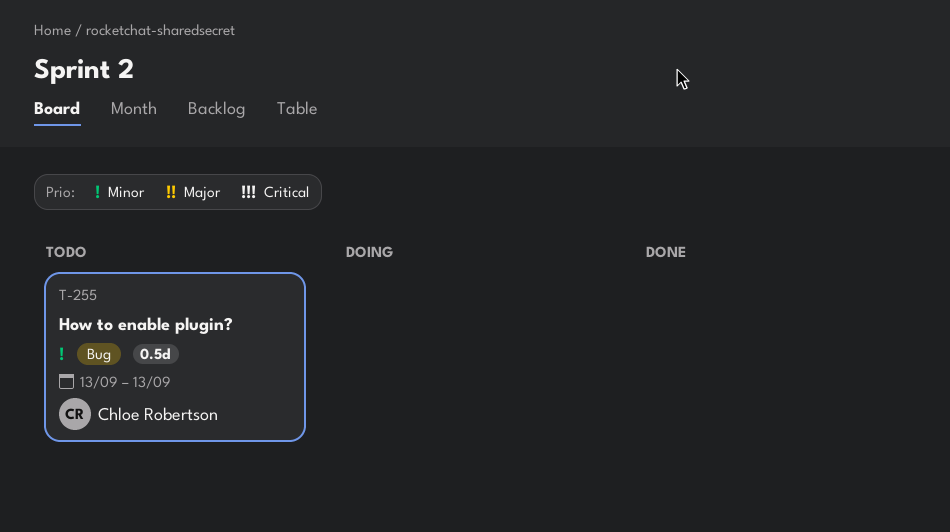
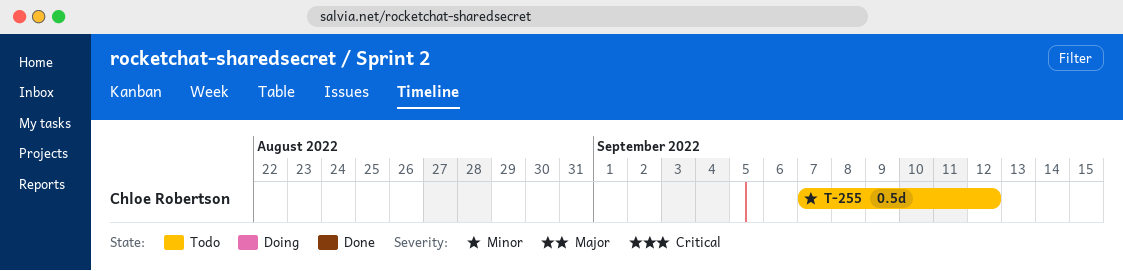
T-255, start: Sep 13 -> Sep 7
T-255, due: Sep 13 -> Sep 12

